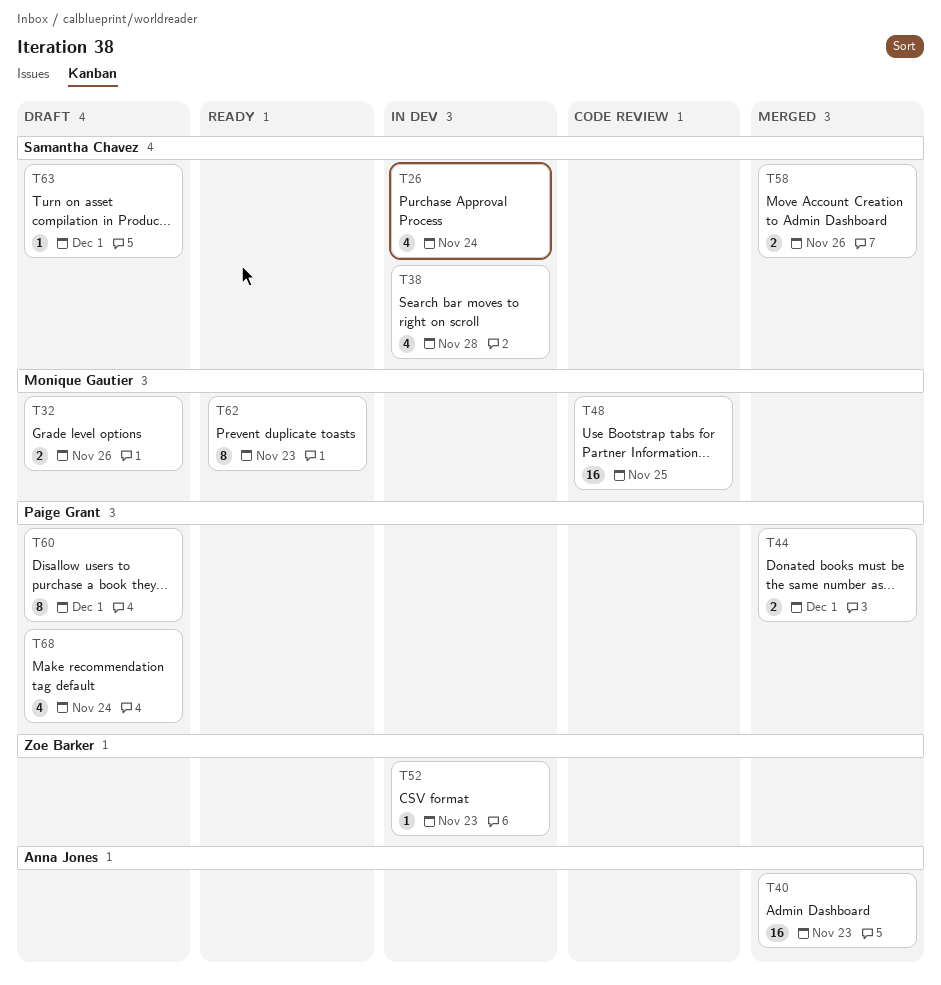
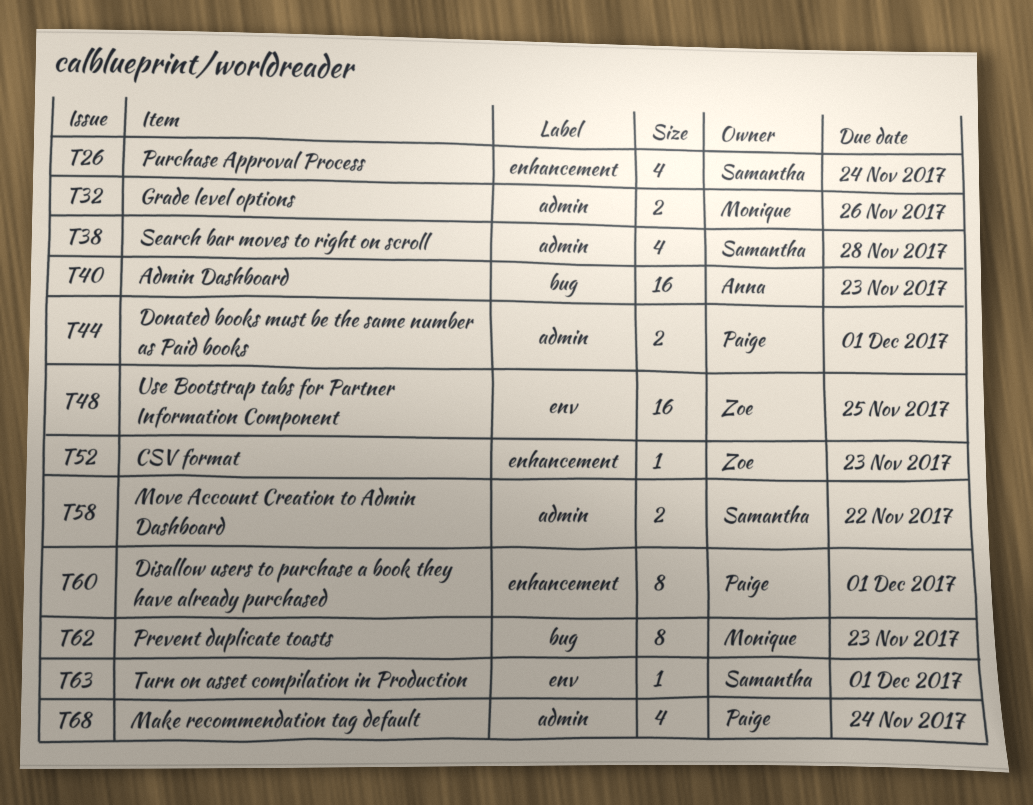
T48, owner: Monique Gautier -> Zoe Barker
T58, due: Nov 26 -> Nov 22

